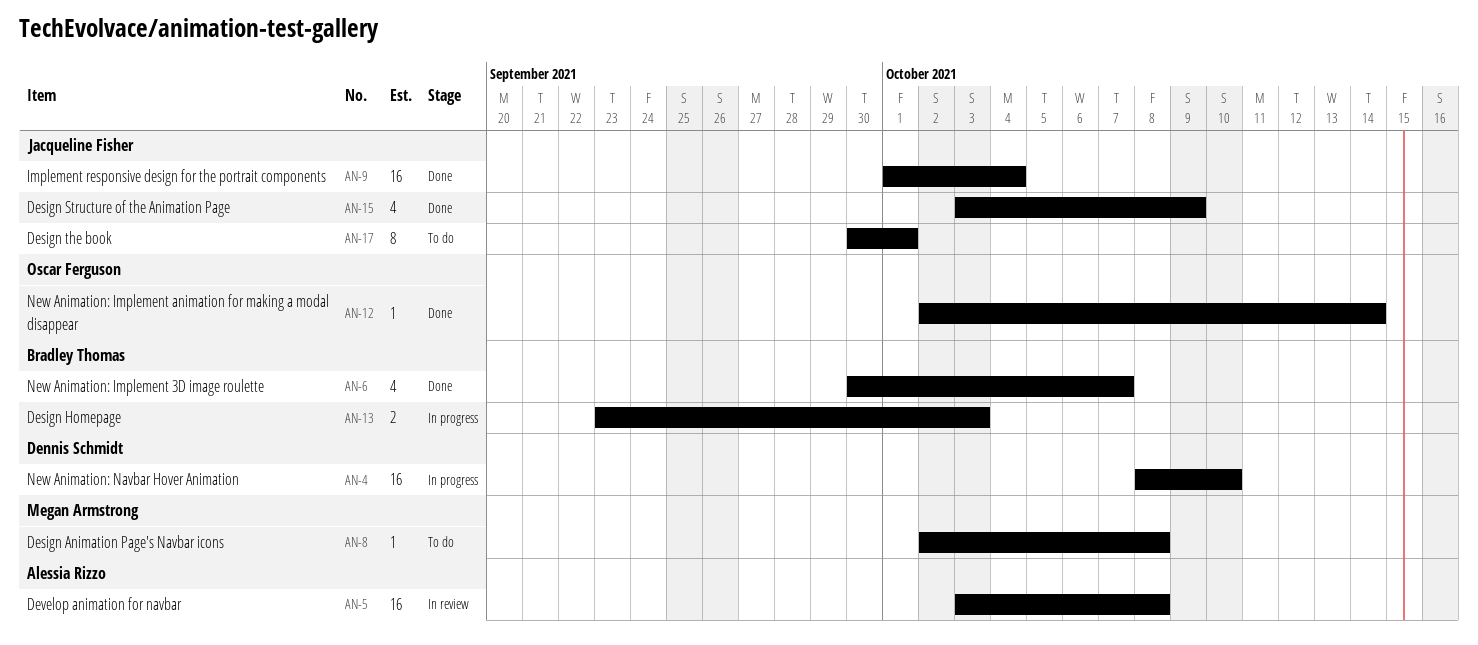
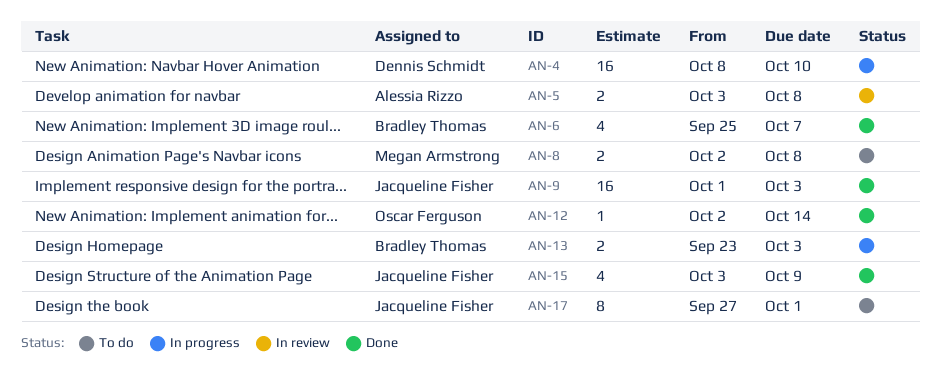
AN-5, estimate: 16 -> 2
AN-6, start: Sep 30 -> Sep 25
AN-8, estimate: 1 -> 2
AN-9, due: Oct 4 -> Oct 3
AN-17, start: Sep 30 -> Sep 27

